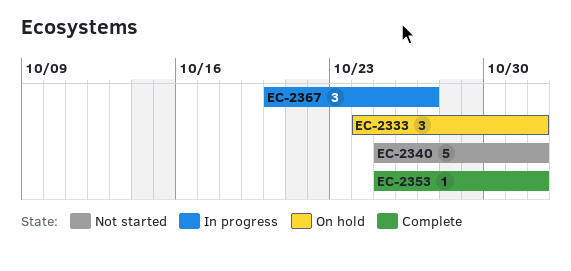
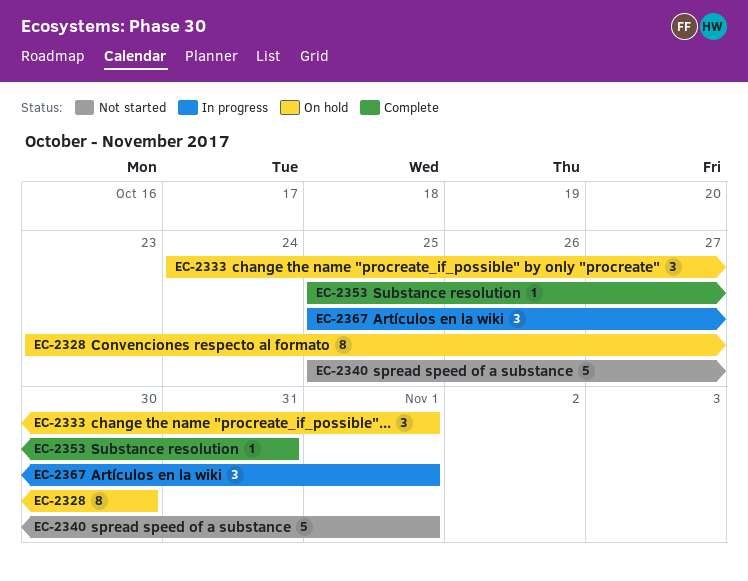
EC-2328: none -> present
EC-2353, due: Nov 1 -> Oct 31
EC-2367, start: Oct 20 -> Oct 25
EC-2367, due: Oct 27 -> Nov 1

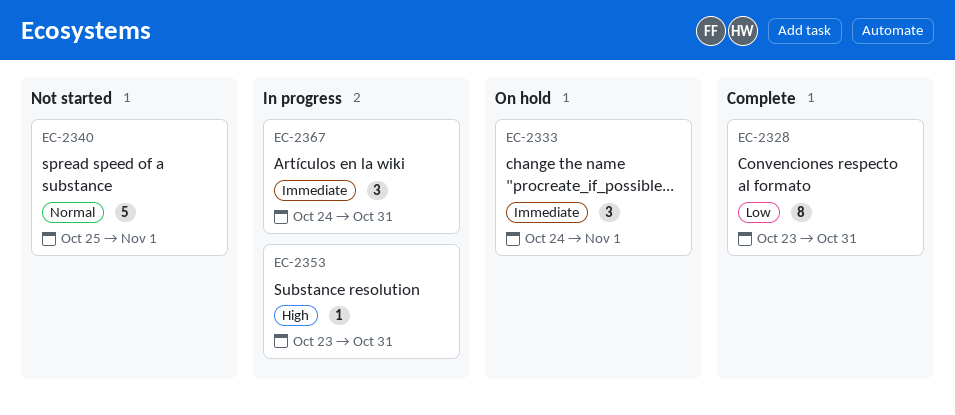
EC-2328, status: On hold -> Complete
EC-2328, due: Oct 30 -> Oct 31
EC-2353, status: Complete -> In progress
EC-2353, start: Oct 25 -> Oct 23
EC-2367, start: Oct 25 -> Oct 24
EC-2367, due: Nov 1 -> Oct 31

